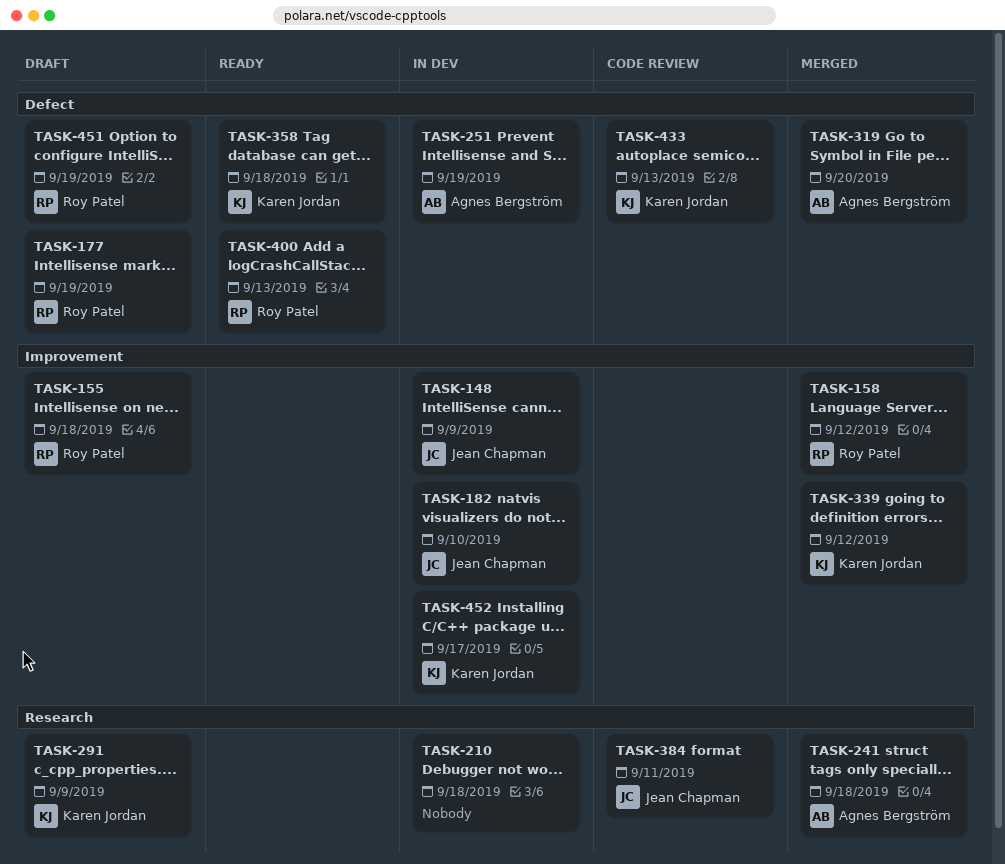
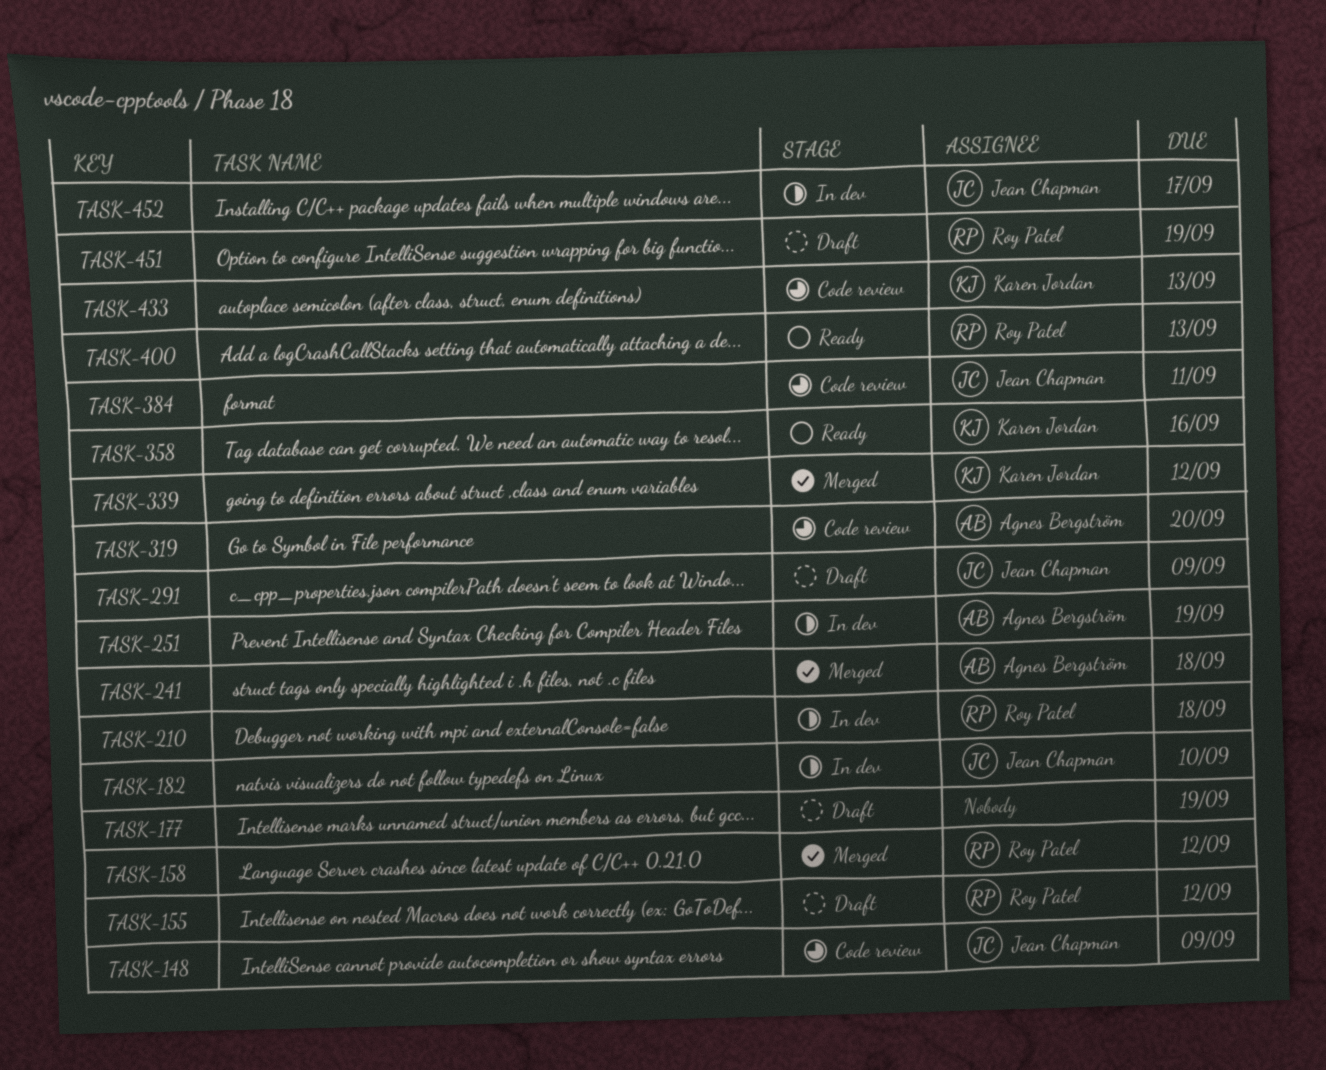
TASK-148, status: In dev -> Code review
TASK-155, due: Sep 18 -> Sep 12
TASK-177, owner: Roy Patel -> none
TASK-210, owner: none -> Roy Patel
TASK-291, owner: Karen Jordan -> Jean Chapman
TASK-319, status: Merged -> Code review
TASK-358, due: Sep 18 -> Sep 16
TASK-452, owner: Karen Jordan -> Jean Chapman

